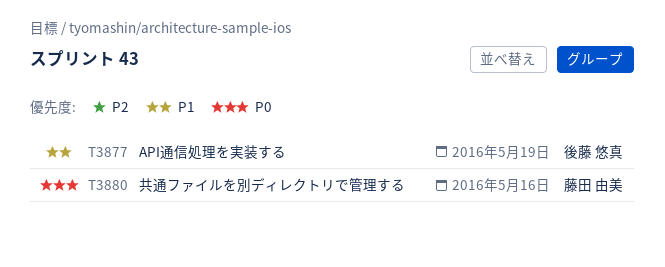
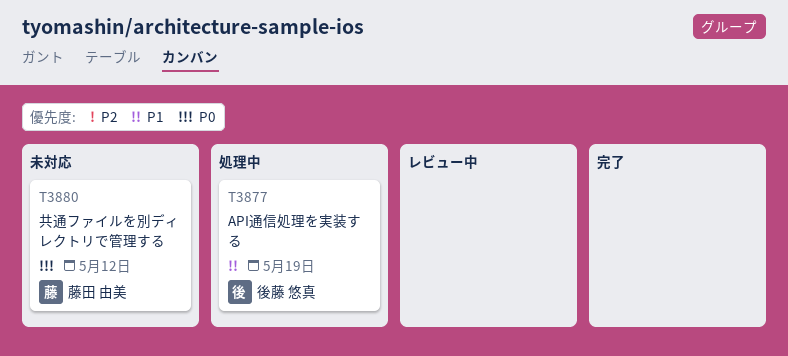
T3880, due: May 16 -> May 12

